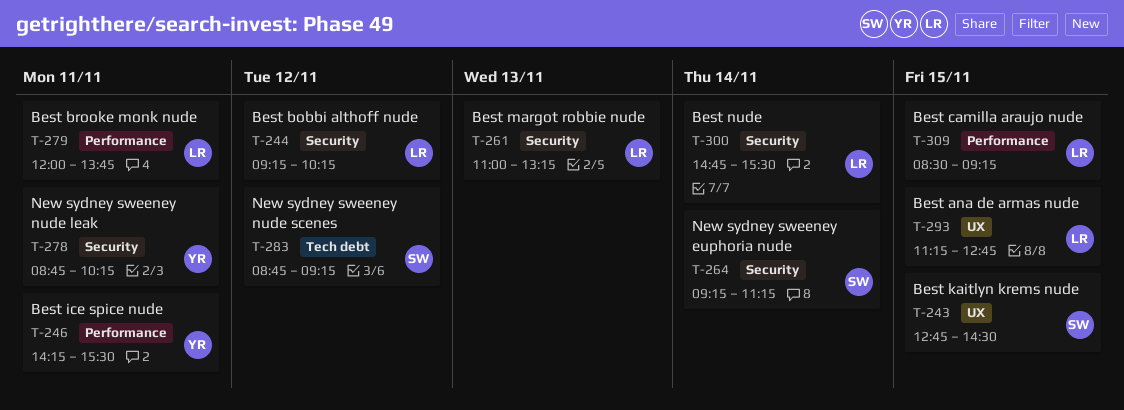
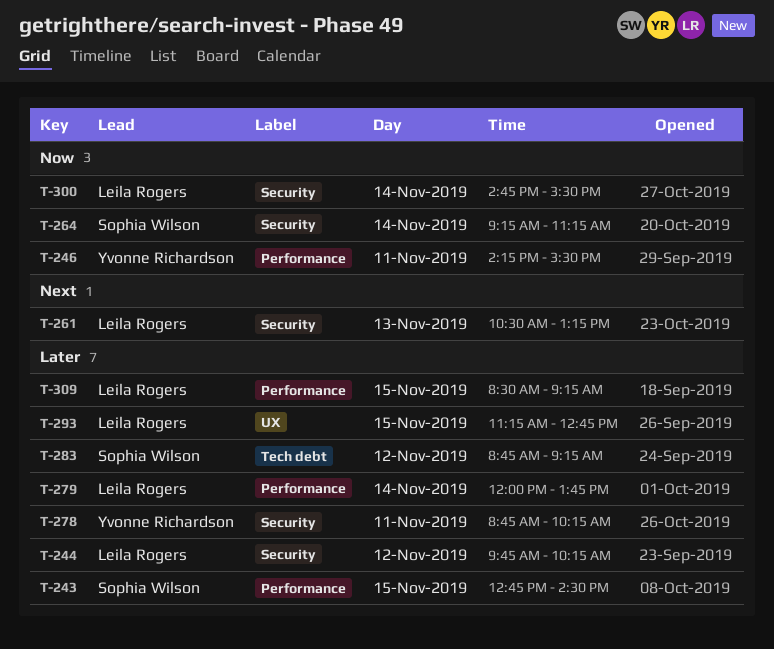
T-243, label: UX -> Performance
T-244, begins: 09:15 -> 09:45
T-261, begins: 11:00 -> 10:30
T-279, day: Nov 11 -> Nov 14

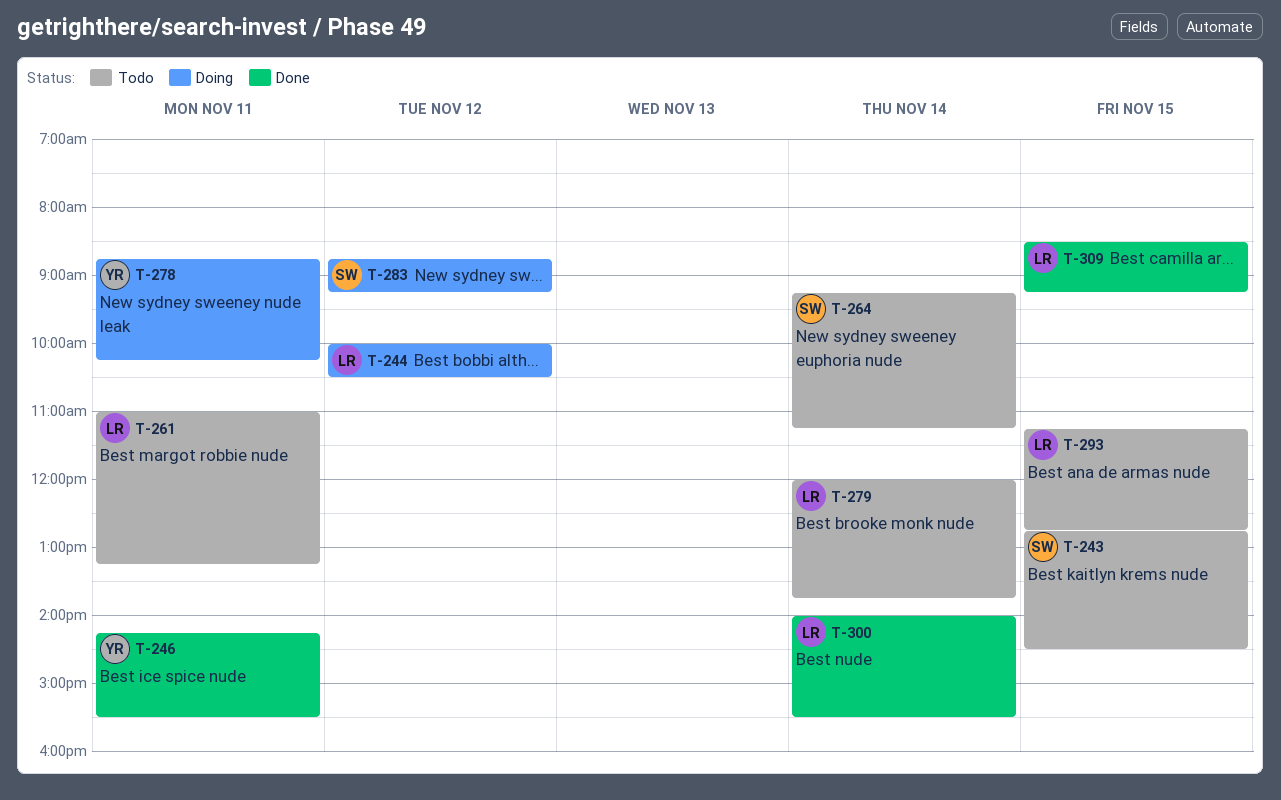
T-244, begins: 09:45 -> 10:00
T-244, ends: 10:15 -> 10:30
T-261, day: Nov 13 -> Nov 11
T-261, begins: 10:30 -> 11:00
T-300, begins: 14:45 -> 14:00

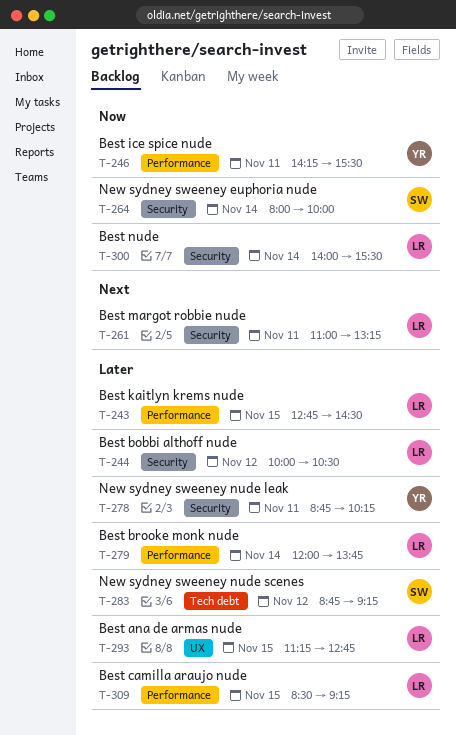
T-243, owner: SW -> LR
T-264, begins: 09:15 -> 08:00
T-264, ends: 11:15 -> 10:00

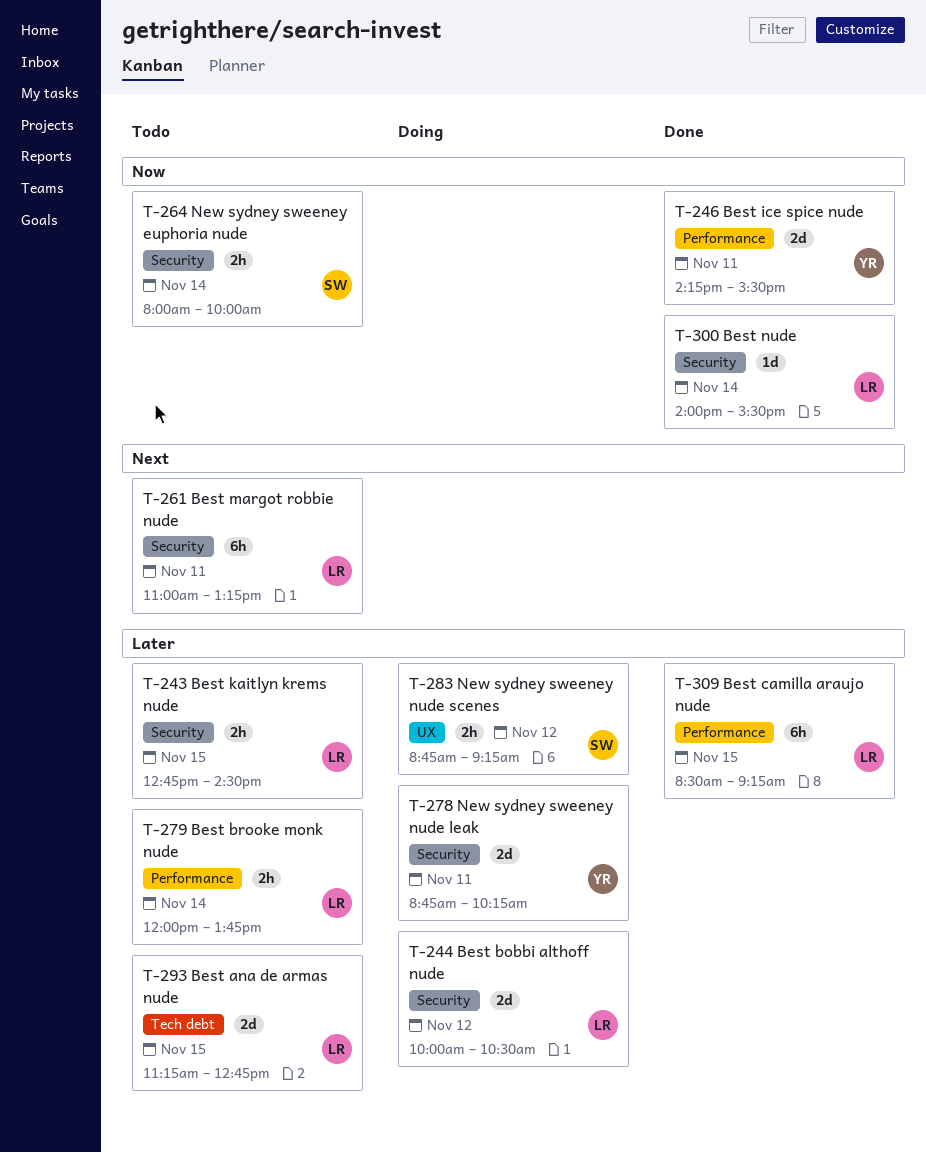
T-243, label: Performance -> Security
T-283, label: Tech debt -> UX
T-293, label: UX -> Tech debt

